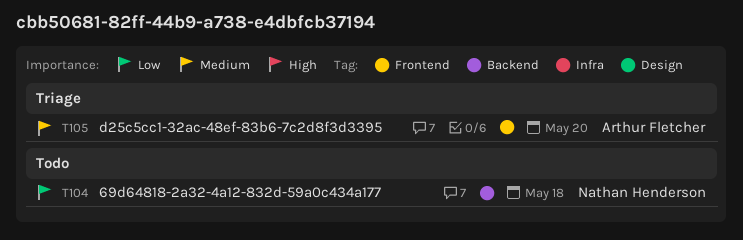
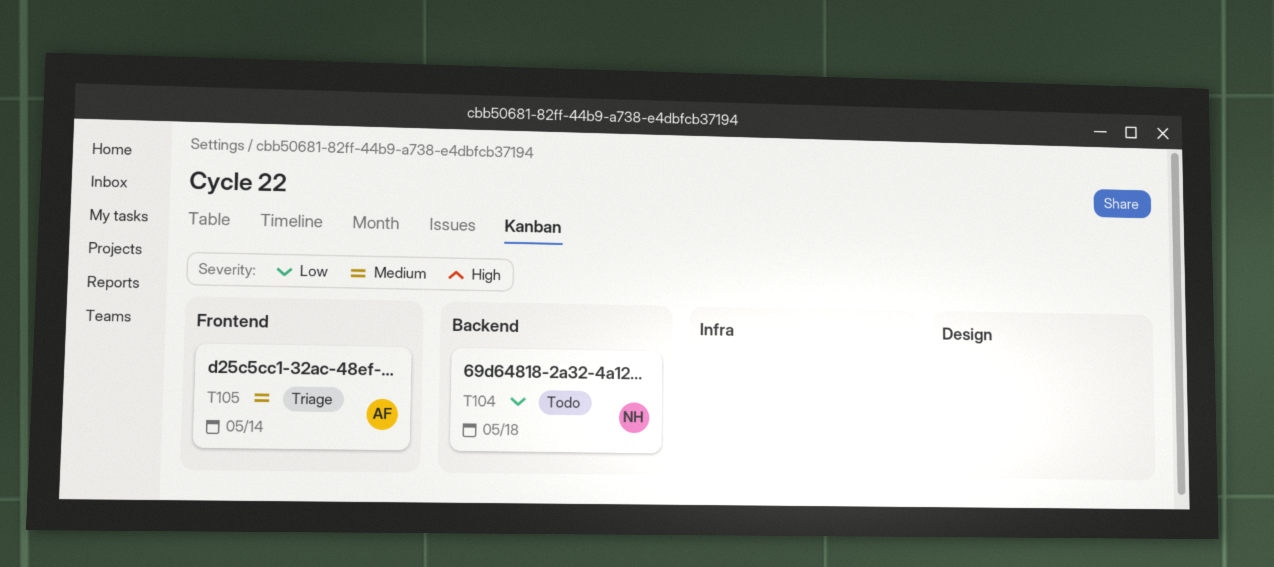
T105, due: May 20 -> May 14

